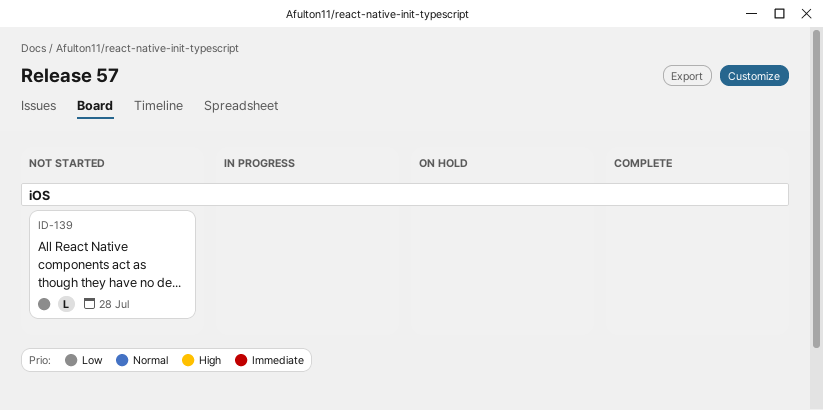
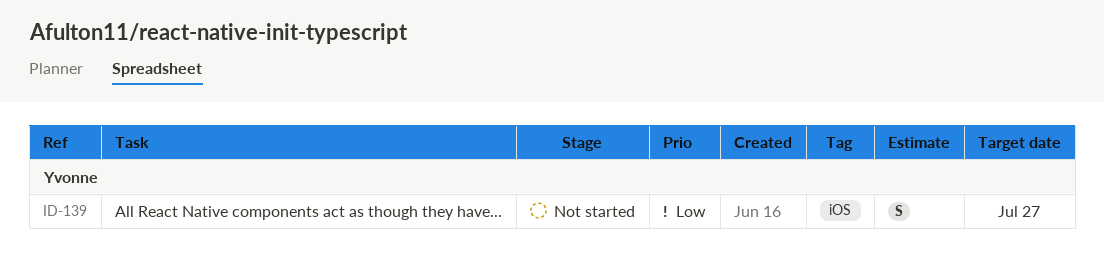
ID-139, estimate: L -> S
ID-139, due: Jul 28 -> Jul 27

